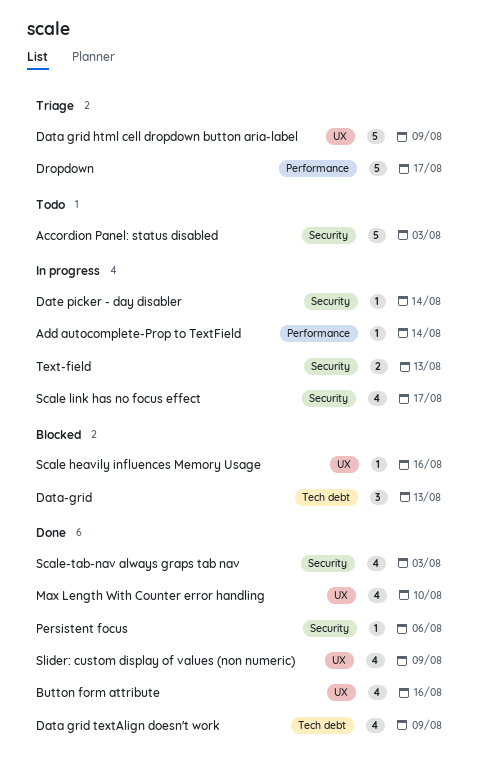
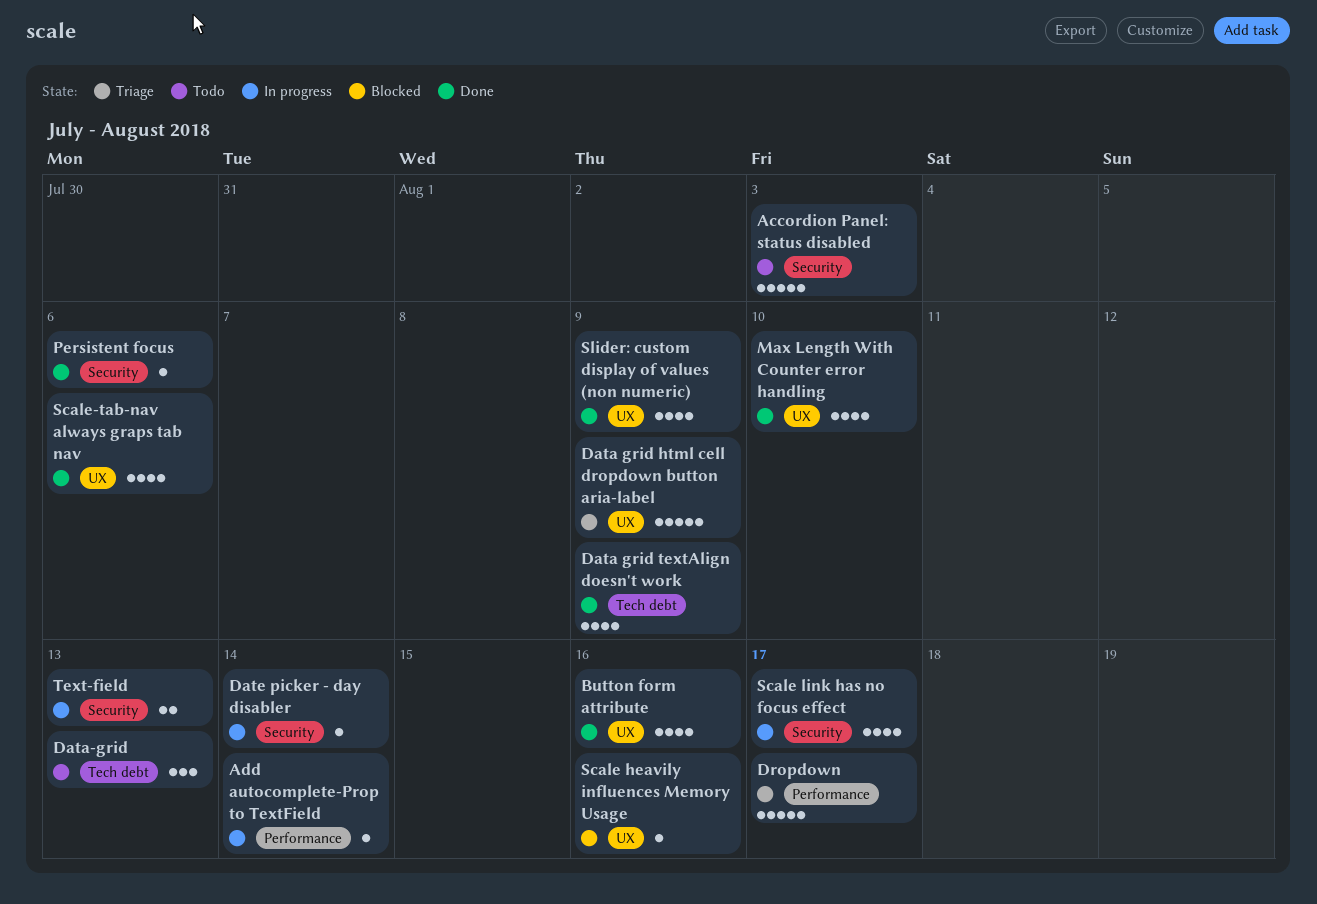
Data-grid, status: Blocked -> Todo
Scale-tab-nav always graps tab nav, label: Security -> UX
Scale-tab-nav always graps tab nav, due: Aug 3 -> Aug 6

